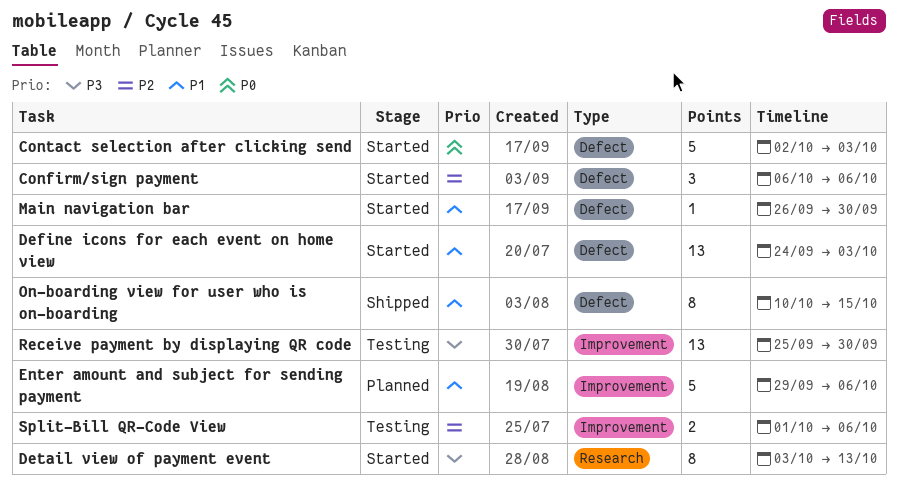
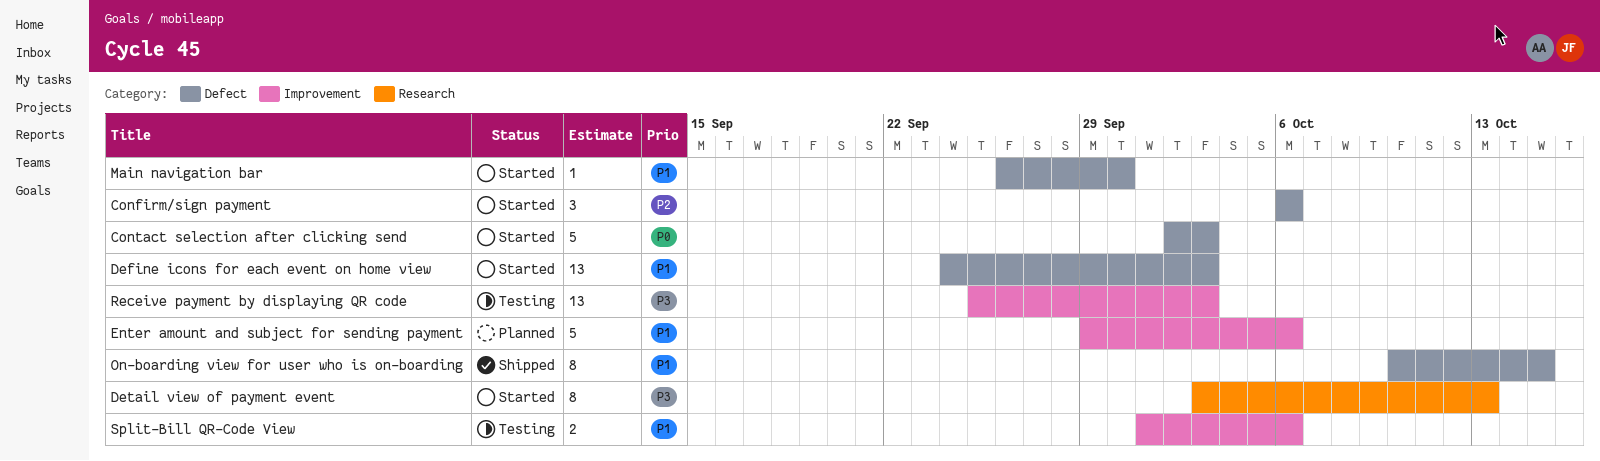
Receive payment by displaying QR code, due: Sep 30 -> Oct 3
Split-Bill QR-Code View, priority: P2 -> P1

